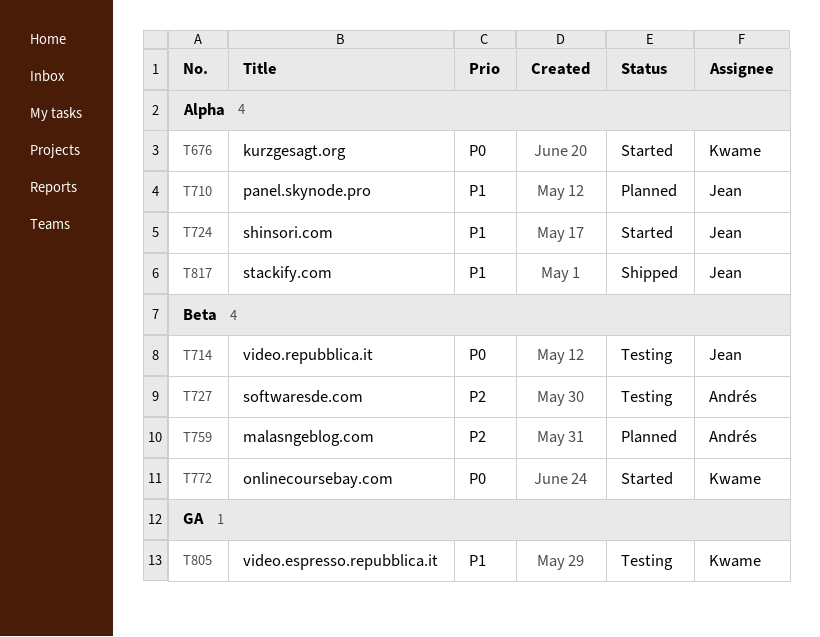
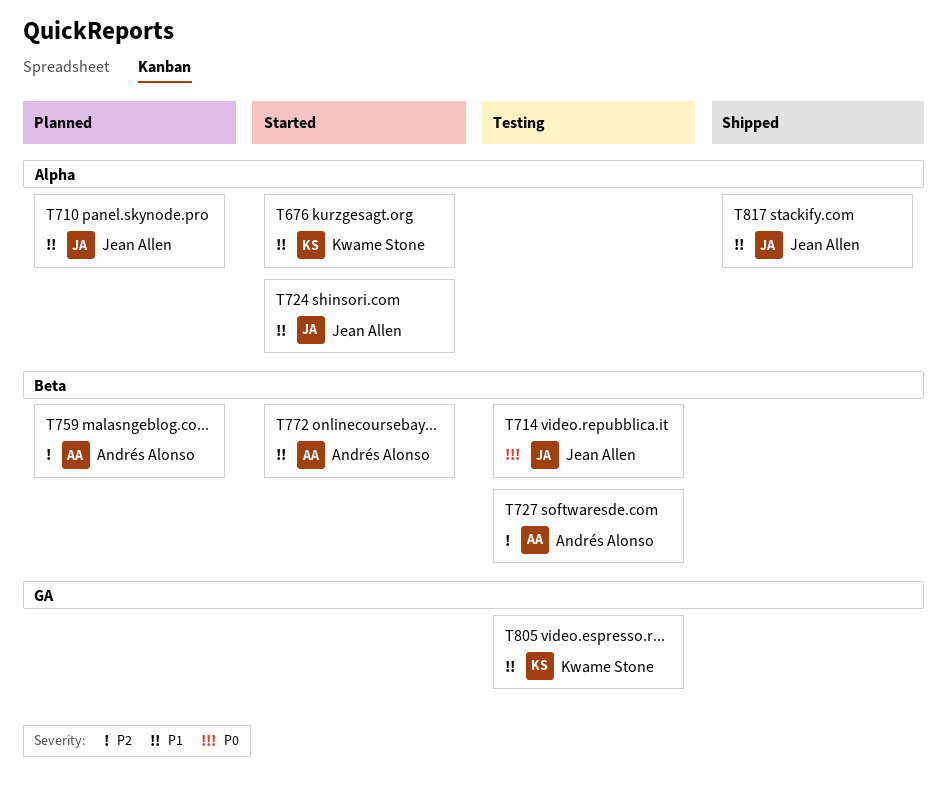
T676, priority: P0 -> P1
T772, owner: Kwame Stone -> Andrés Alonso
T772, priority: P0 -> P1

